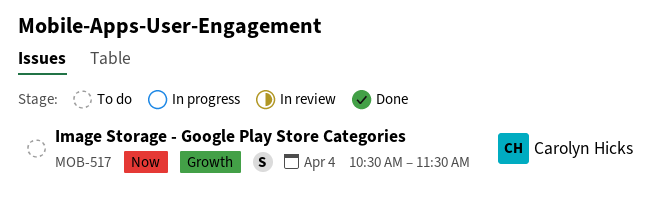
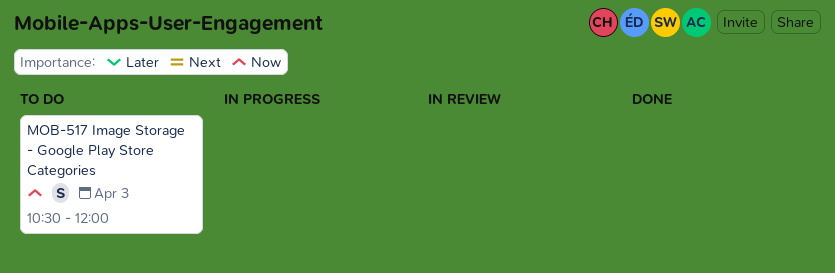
MOB-517, day: Apr 4 -> Apr 3
MOB-517, ends: 11:30 -> 12:00

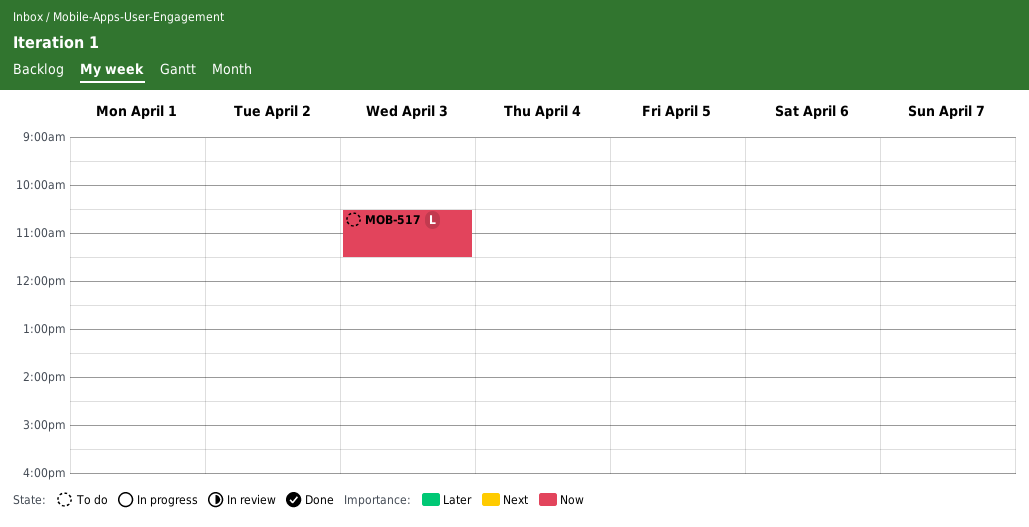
MOB-517, estimate: S -> L
MOB-517, ends: 12:00 -> 11:30

